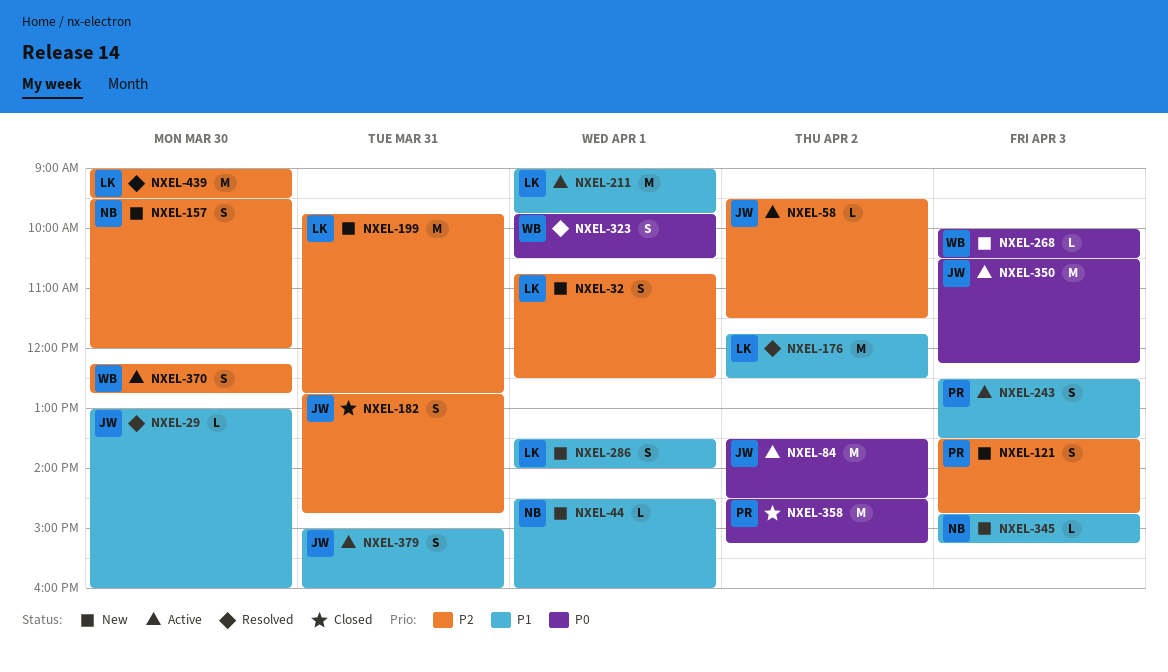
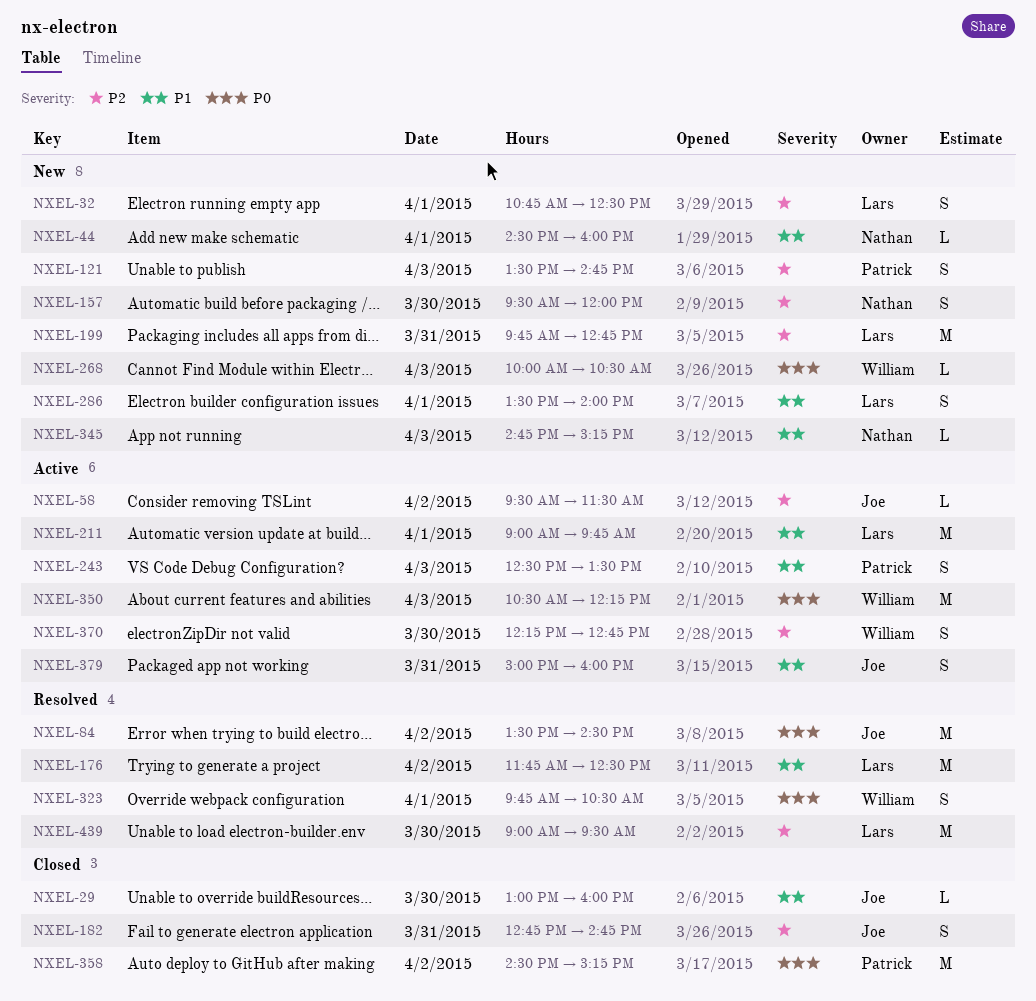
NXEL-29, status: Resolved -> Closed
NXEL-84, status: Active -> Resolved
NXEL-350, owner: Joe -> William

